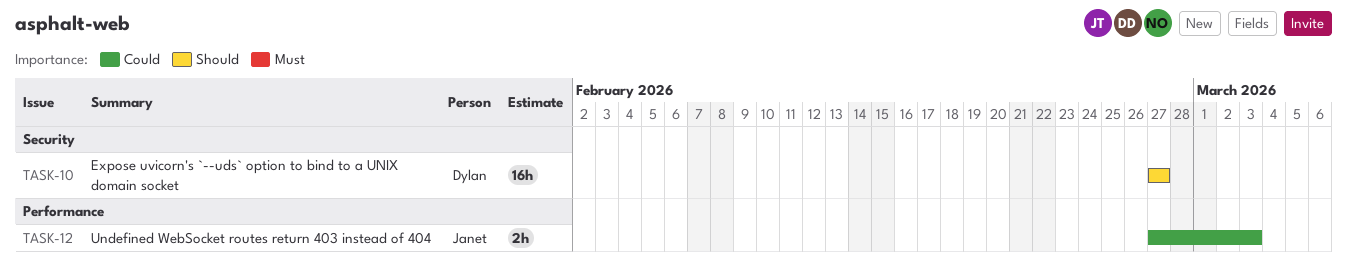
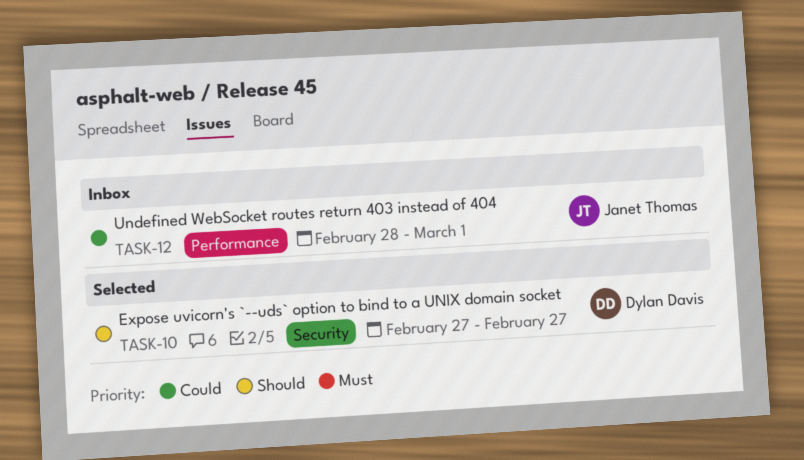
TASK-12, start: Feb 27 -> Feb 28
TASK-12, due: Mar 3 -> Mar 1

